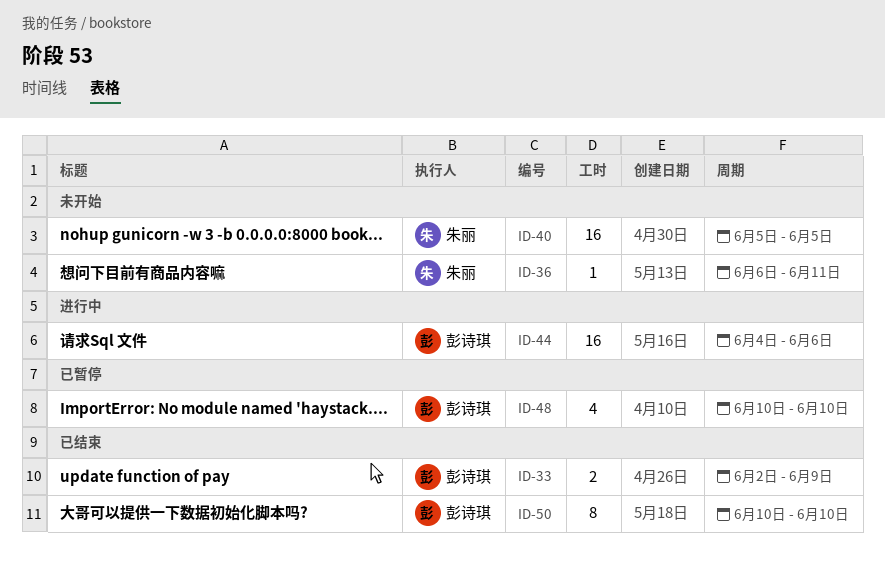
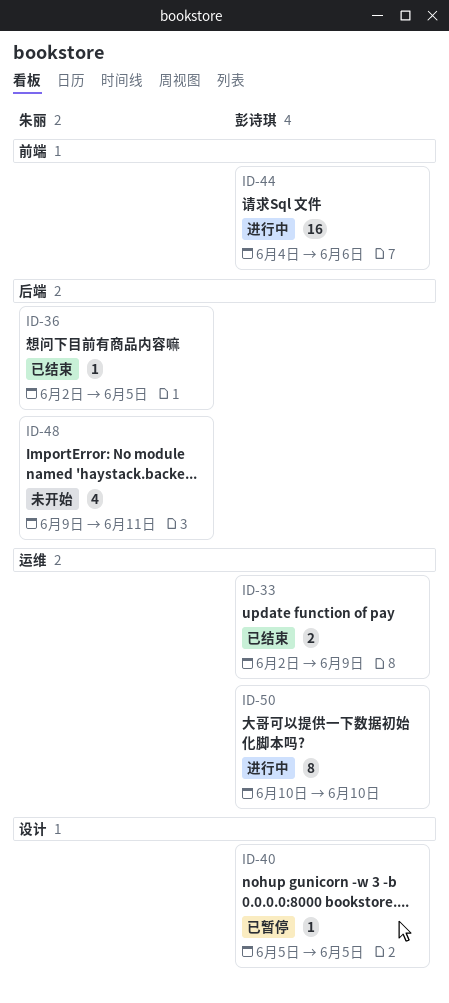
ID-36, status: 未开始 -> 已结束
ID-36, start: Jun 6 -> Jun 2
ID-36, due: Jun 11 -> Jun 5
ID-40, status: 未开始 -> 已暂停
ID-40, owner: 朱丽 -> 彭诗琪
ID-40, estimate: 16 -> 1
ID-48, status: 已暂停 -> 未开始
ID-48, owner: 彭诗琪 -> 朱丽
ID-48, start: Jun 10 -> Jun 9
ID-48, due: Jun 10 -> Jun 11
ID-50, status: 已结束 -> 进行中

